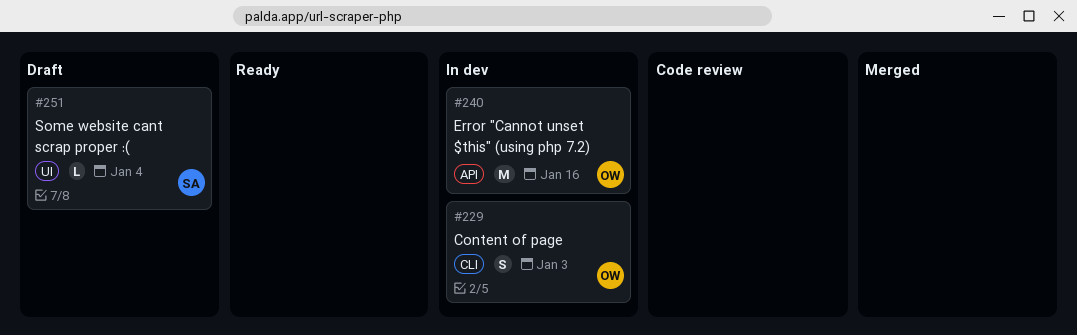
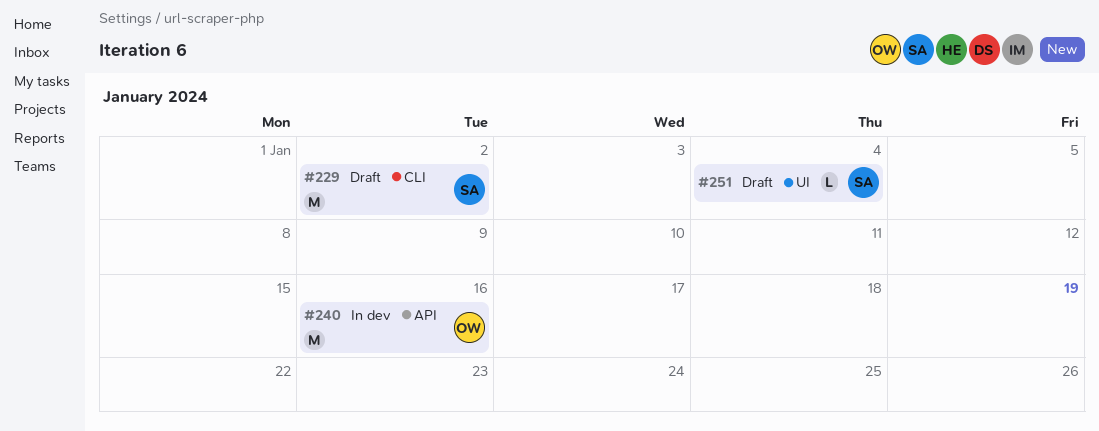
#229, status: In dev -> Draft
#229, owner: OW -> SA
#229, estimate: S -> M
#229, due: Jan 3 -> Jan 2

